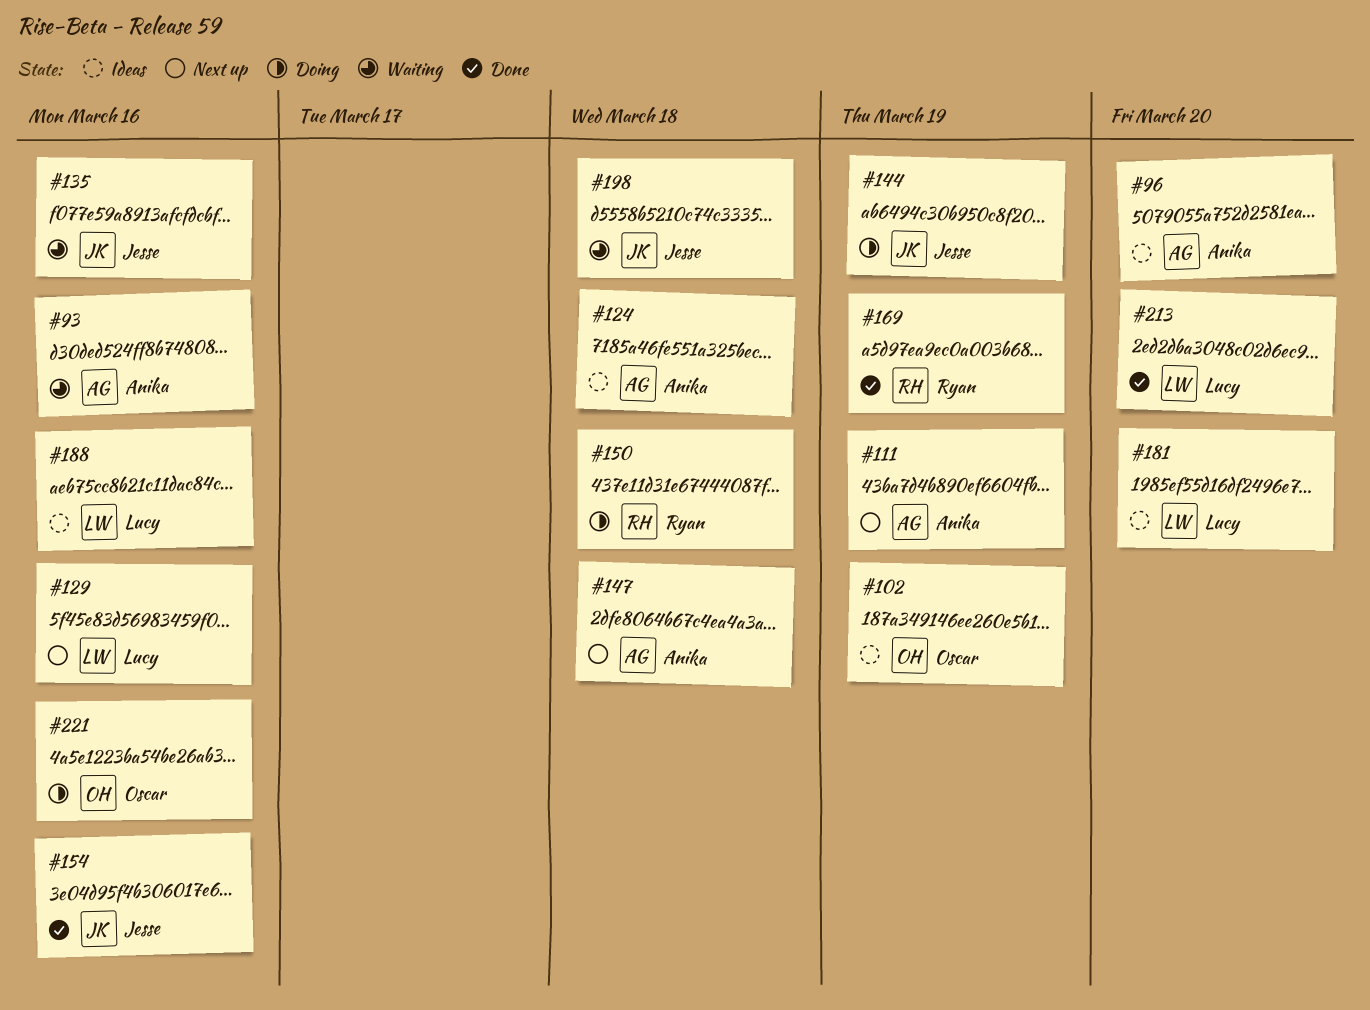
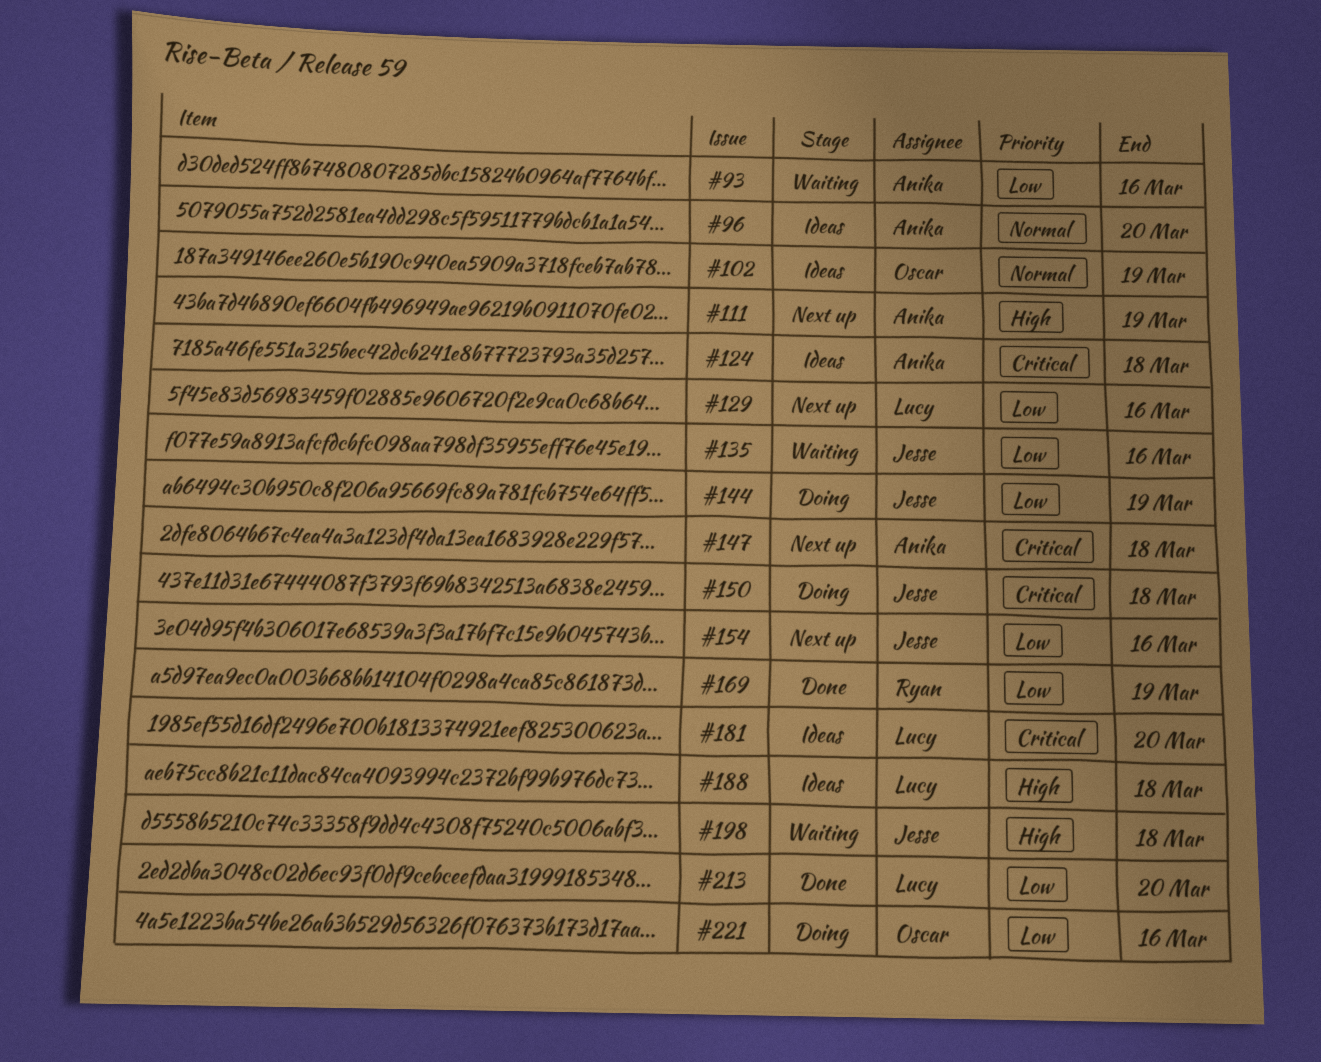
#150, owner: Ryan -> Jesse
#154, status: Done -> Next up
#188, due: Mar 16 -> Mar 18

